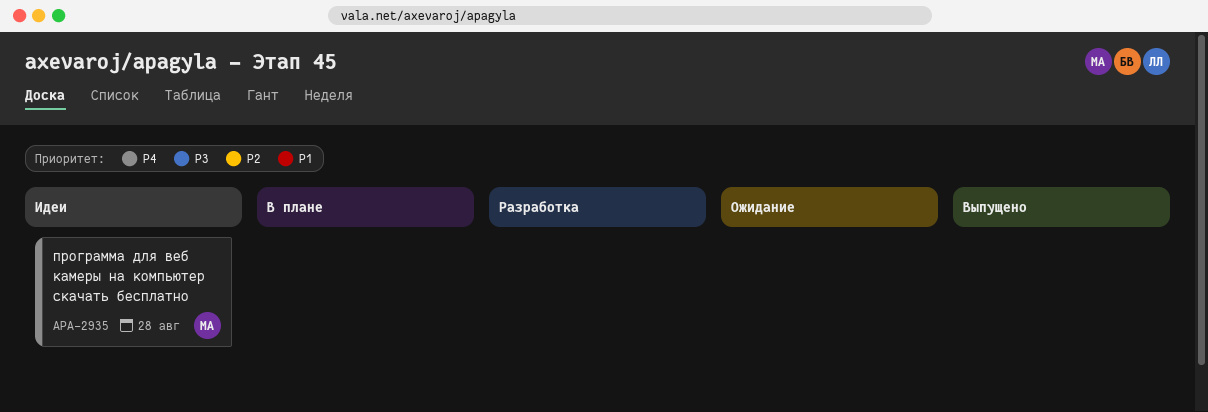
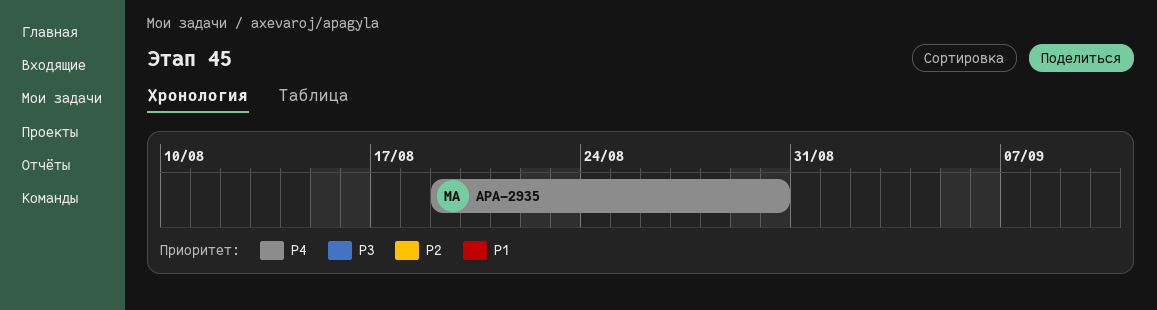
APA-2935, due: Aug 28 -> Aug 30

